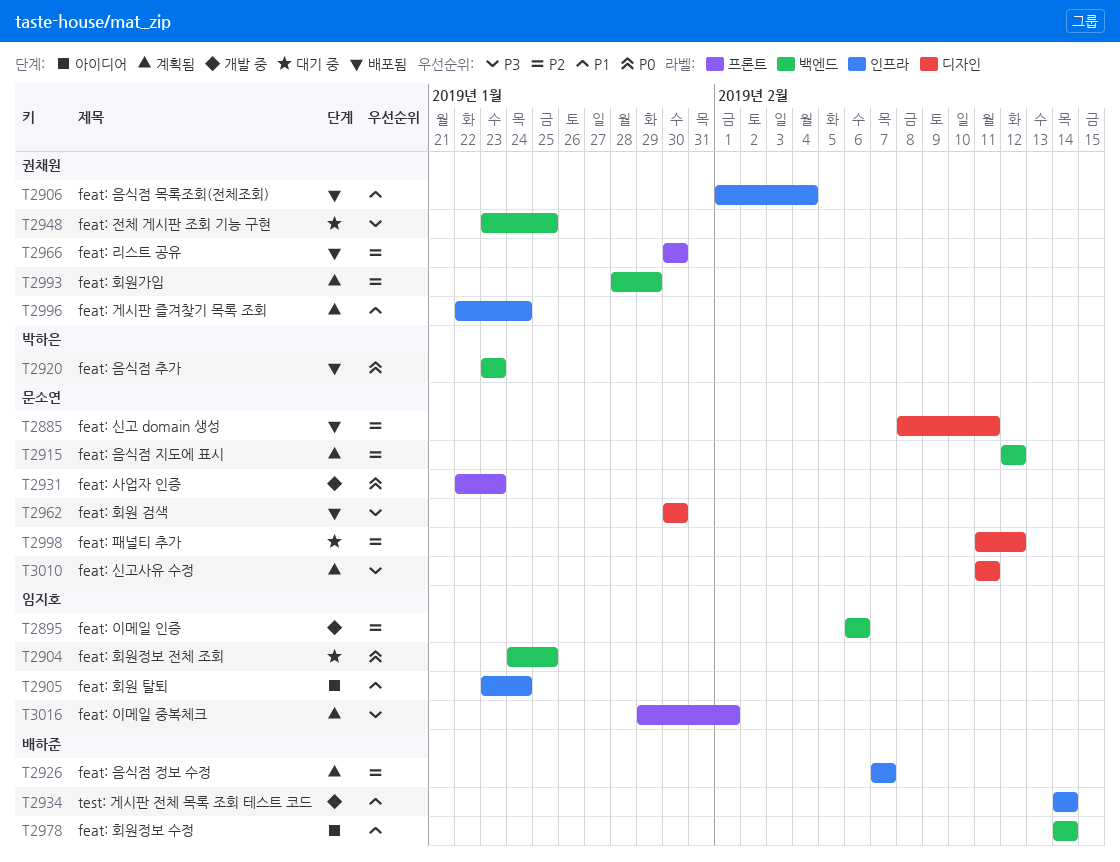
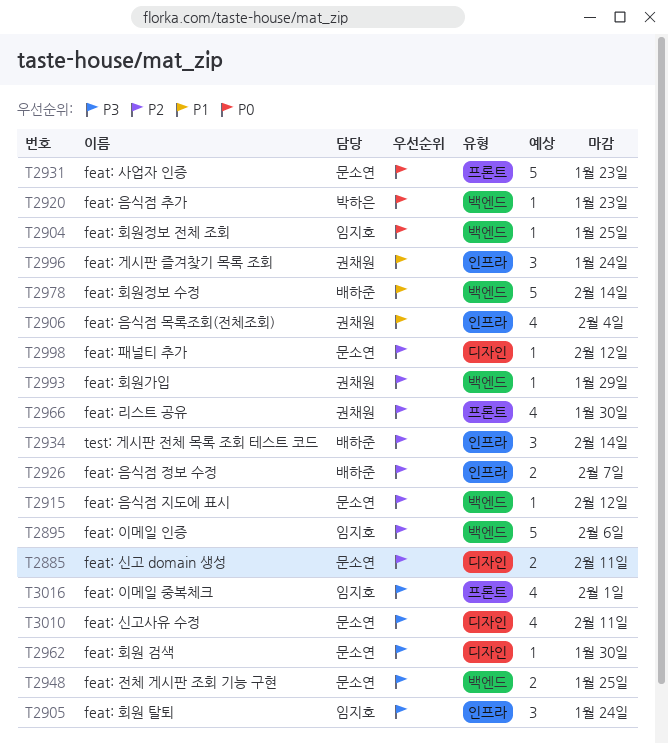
T2905, priority: P1 -> P3
T2934, priority: P1 -> P2
T2948, owner: 권채원 -> 문소연

